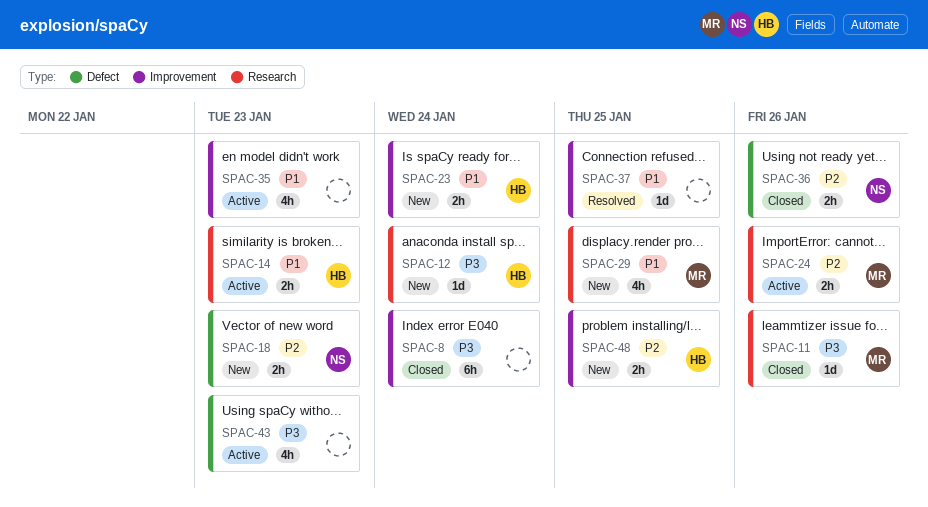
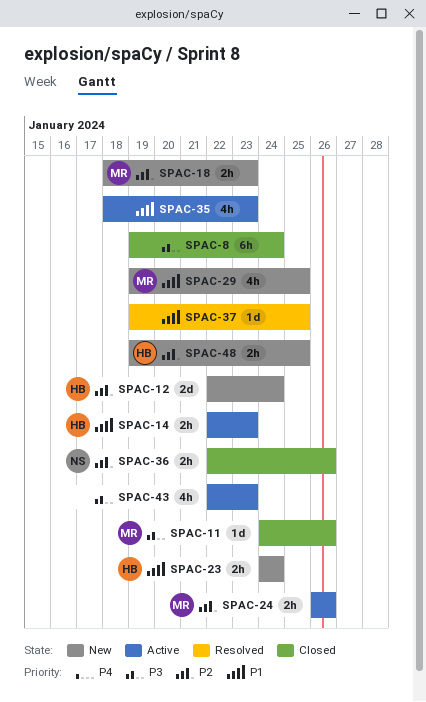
SPAC-12, priority: P3 -> P2
SPAC-12, estimate: 1d -> 2d
SPAC-18, owner: NS -> MR

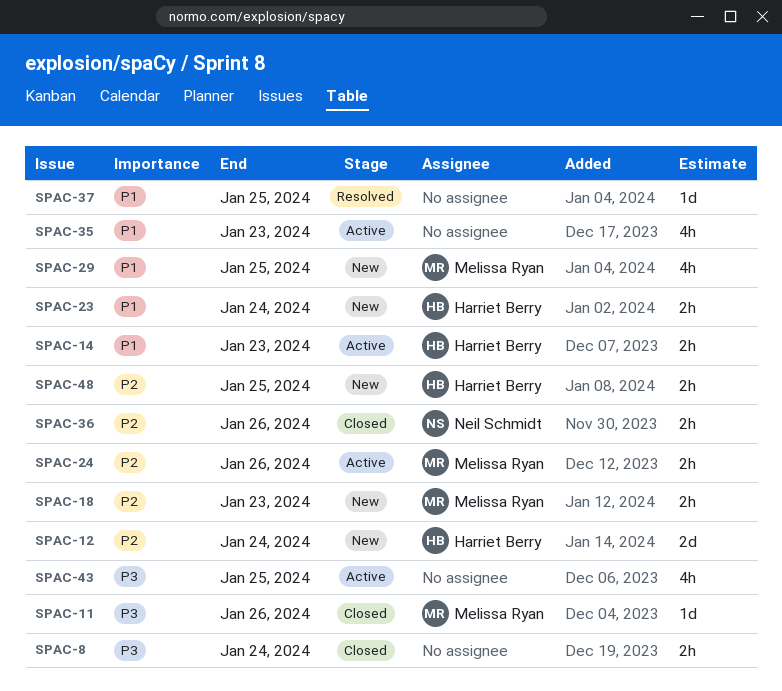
SPAC-8, estimate: 6h -> 2h
SPAC-43, due: Jan 23 -> Jan 25

